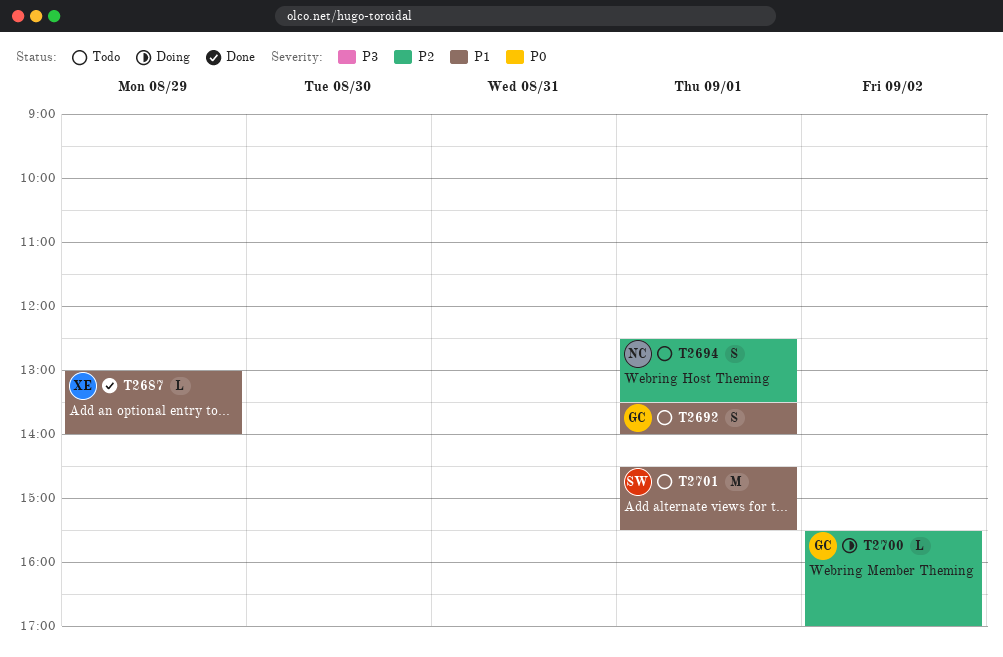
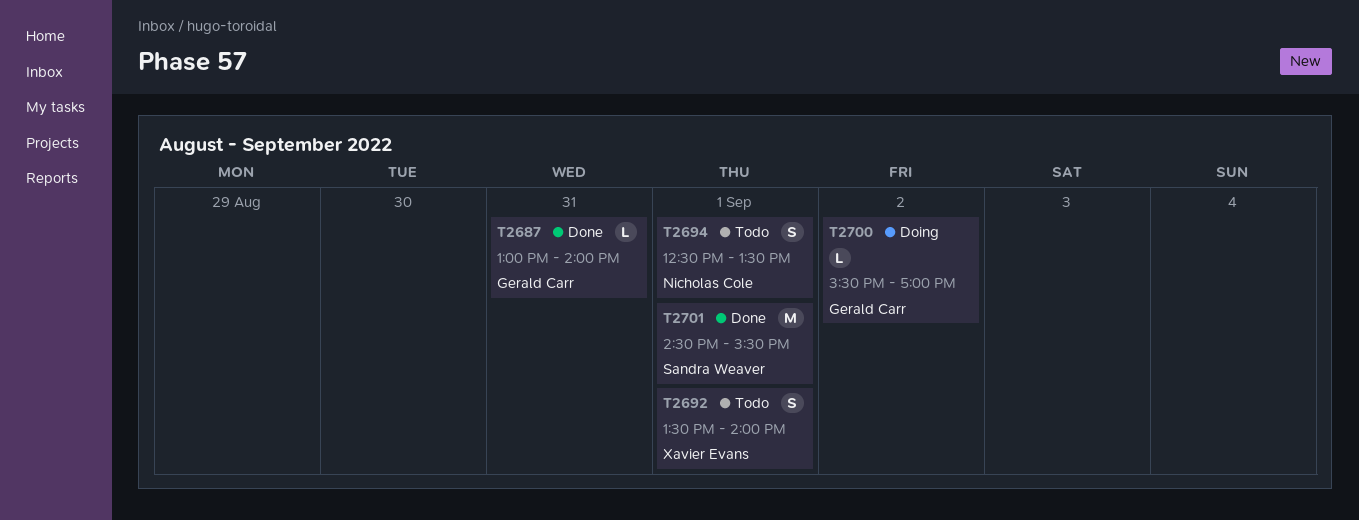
T2687, owner: Xavier Evans -> Gerald Carr
T2687, day: Aug 29 -> Aug 31
T2692, owner: Gerald Carr -> Xavier Evans
T2701, status: Todo -> Done

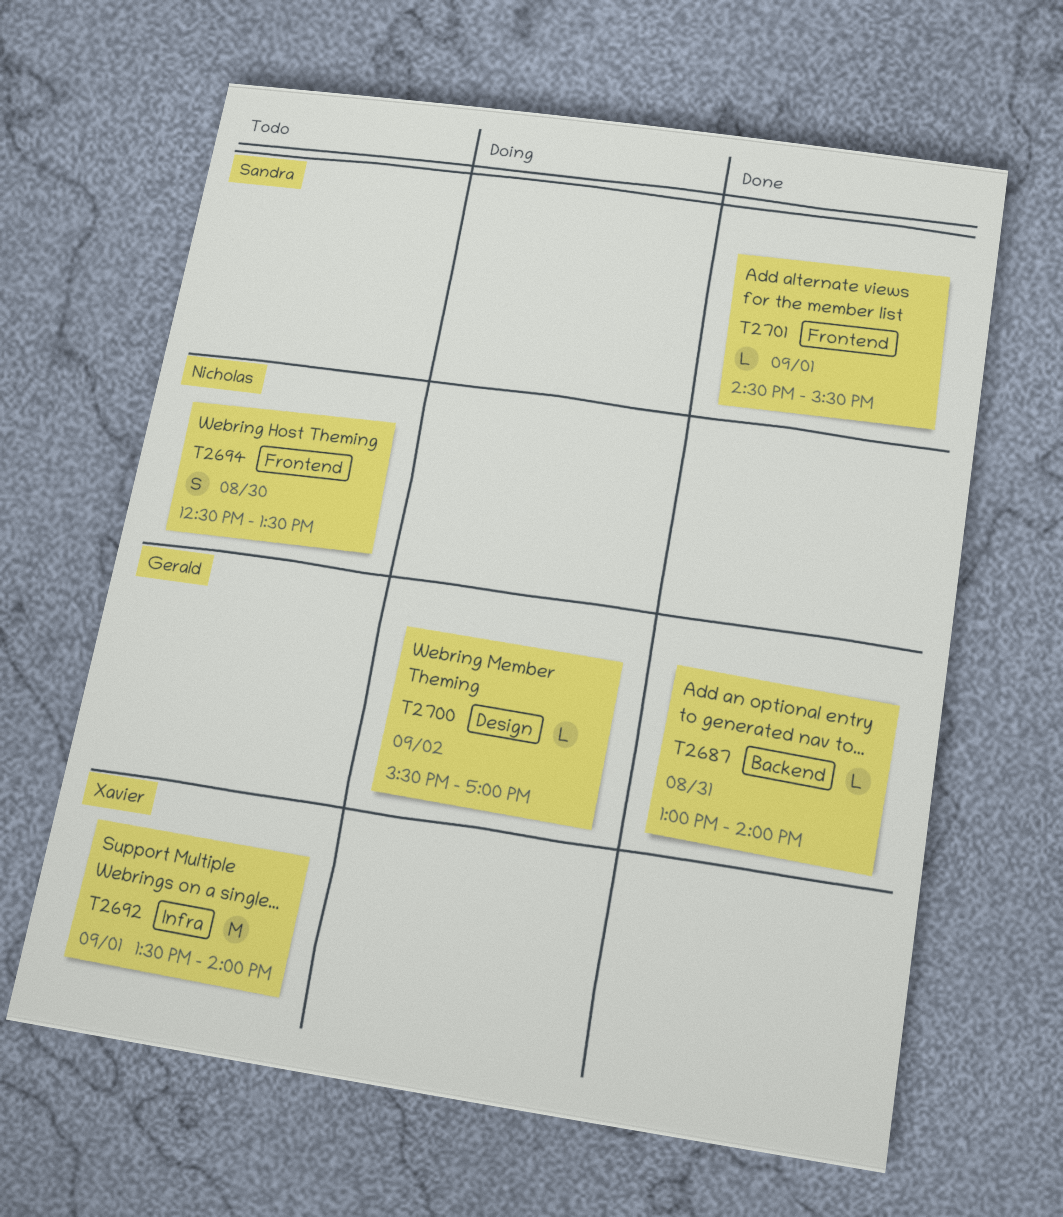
T2692, estimate: S -> M
T2694, day: Sep 1 -> Aug 30
T2701, estimate: M -> L

